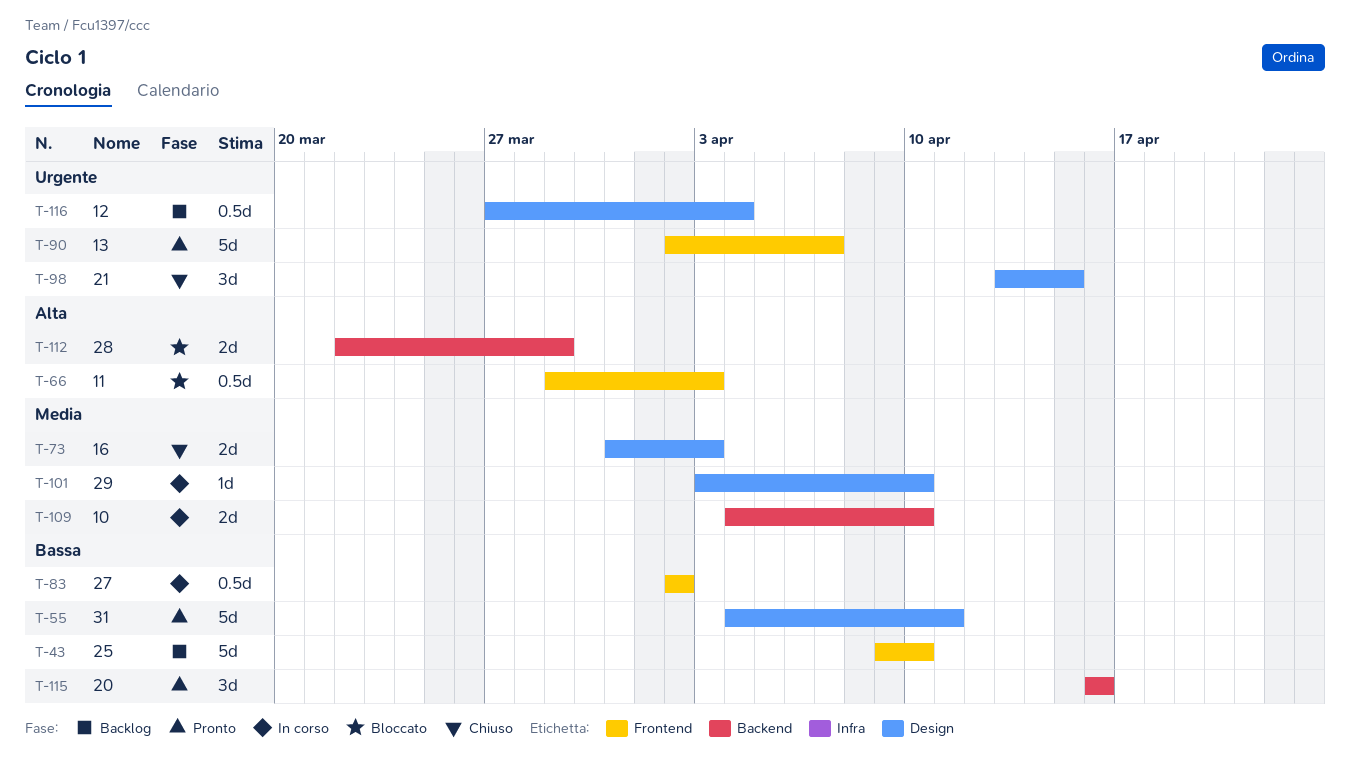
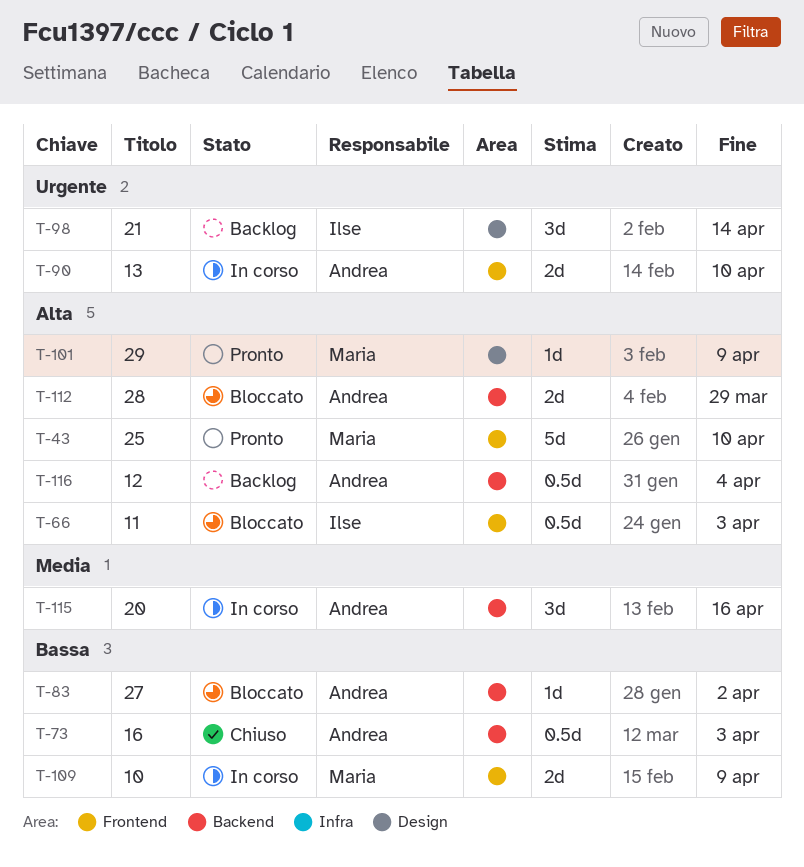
T-43, status: Backlog -> Pronto
T-43, priority: Bassa -> Alta
T-55: present -> none
T-73, priority: Media -> Bassa
T-73, label: Design -> Backend
T-73, estimate: 2d -> 0.5d
T-83, status: In corso -> Bloccato
T-83, label: Frontend -> Backend
T-83, estimate: 0.5d -> 1d
T-90, status: Pronto -> In corso
T-90, estimate: 5d -> 2d
T-90, due: Apr 7 -> Apr 10
T-98, status: Chiuso -> Backlog
T-98, due: Apr 15 -> Apr 14
T-101, status: In corso -> Pronto
T-101, priority: Media -> Alta
T-101, due: Apr 10 -> Apr 9
T-109, priority: Media -> Bassa
T-109, label: Backend -> Frontend
T-109, due: Apr 10 -> Apr 9
T-115, status: Pronto -> In corso
T-115, priority: Bassa -> Media
T-116, priority: Urgente -> Alta
T-116, label: Design -> Backend

